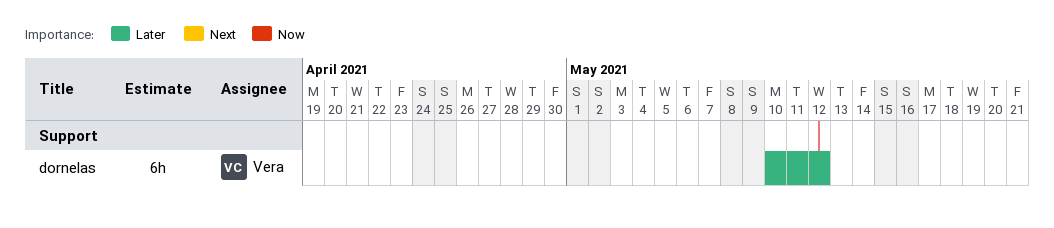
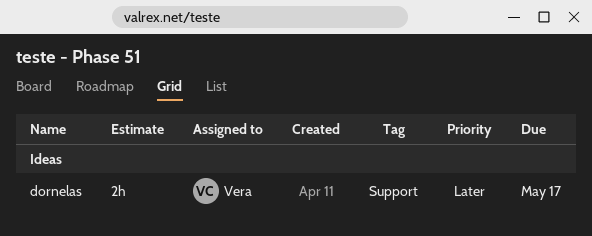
dornelas, estimate: 6h -> 2h
dornelas, due: May 12 -> May 17

